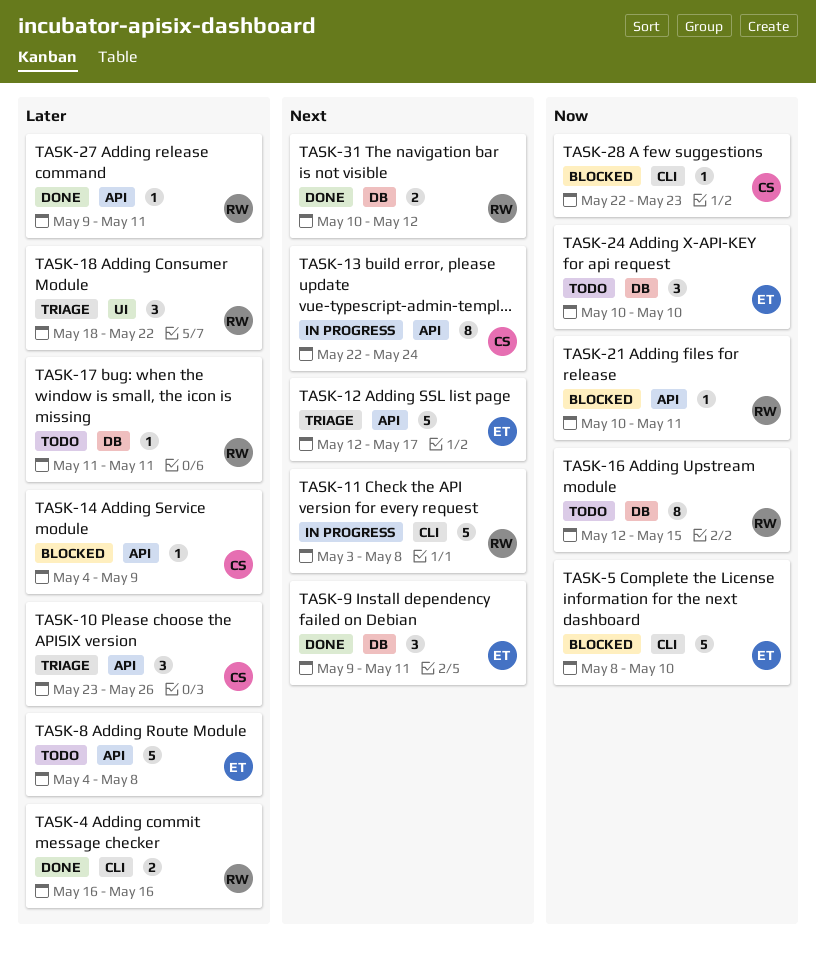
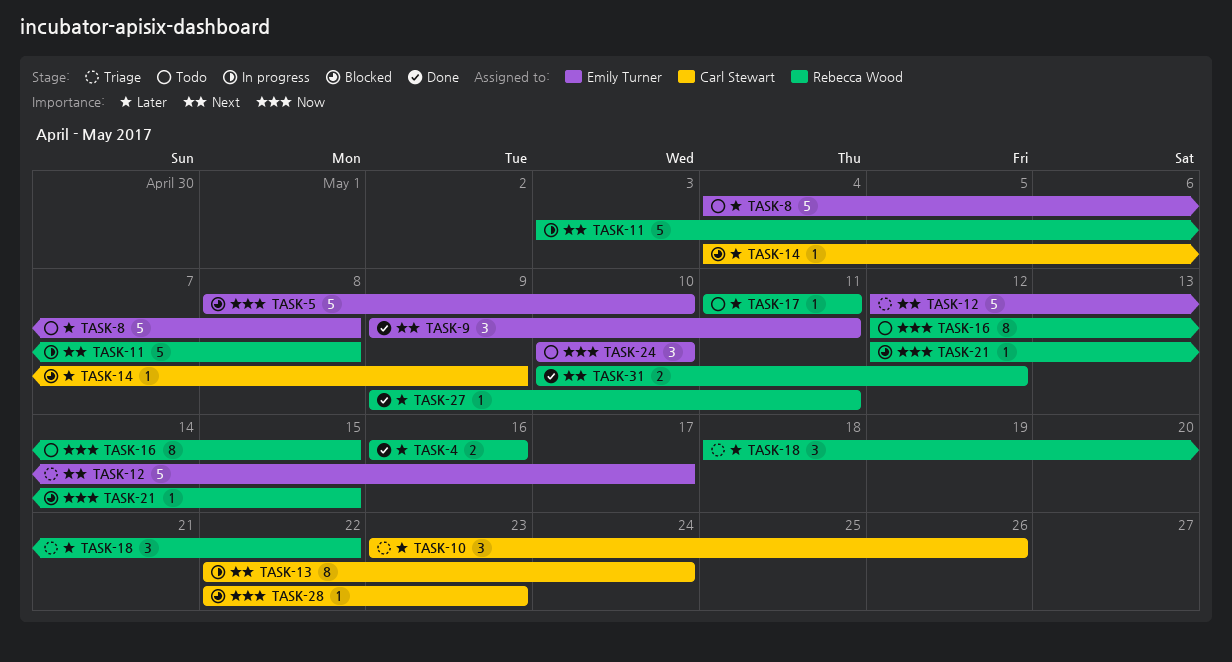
TASK-21, start: May 10 -> May 12
TASK-21, due: May 11 -> May 15

